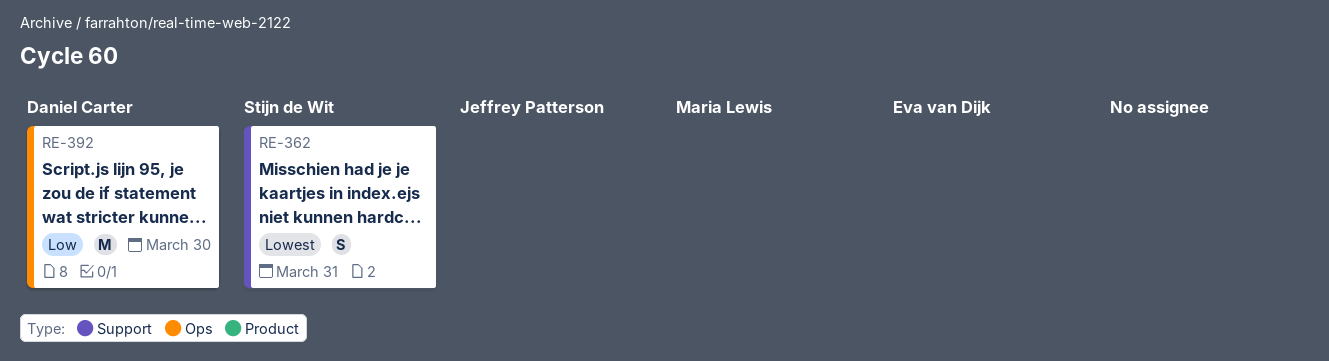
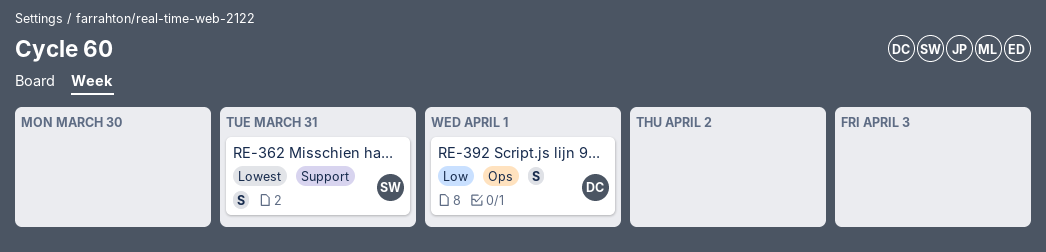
RE-392, estimate: M -> S
RE-392, due: Mar 30 -> Apr 1

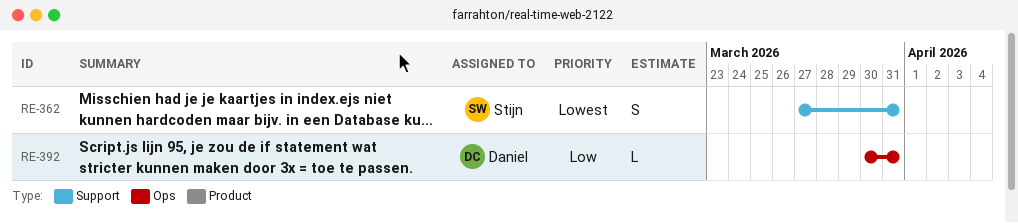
RE-392, estimate: S -> L
RE-392, due: Apr 1 -> Mar 31

